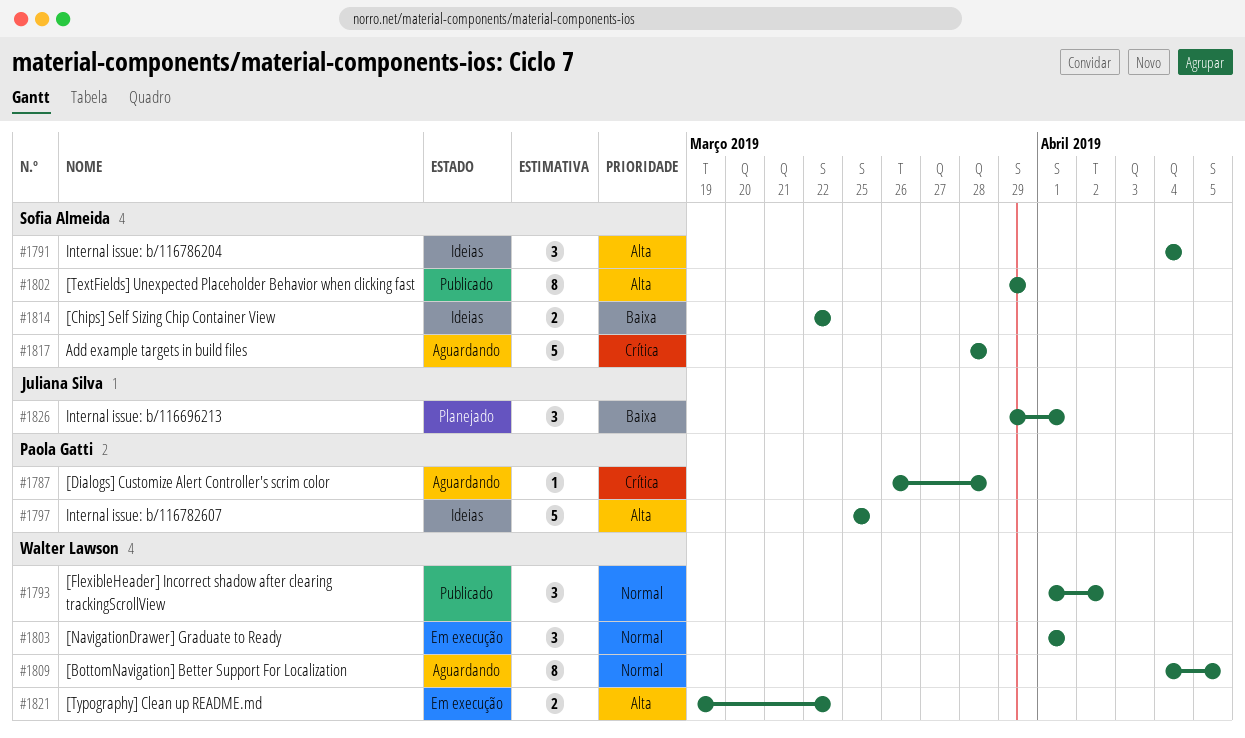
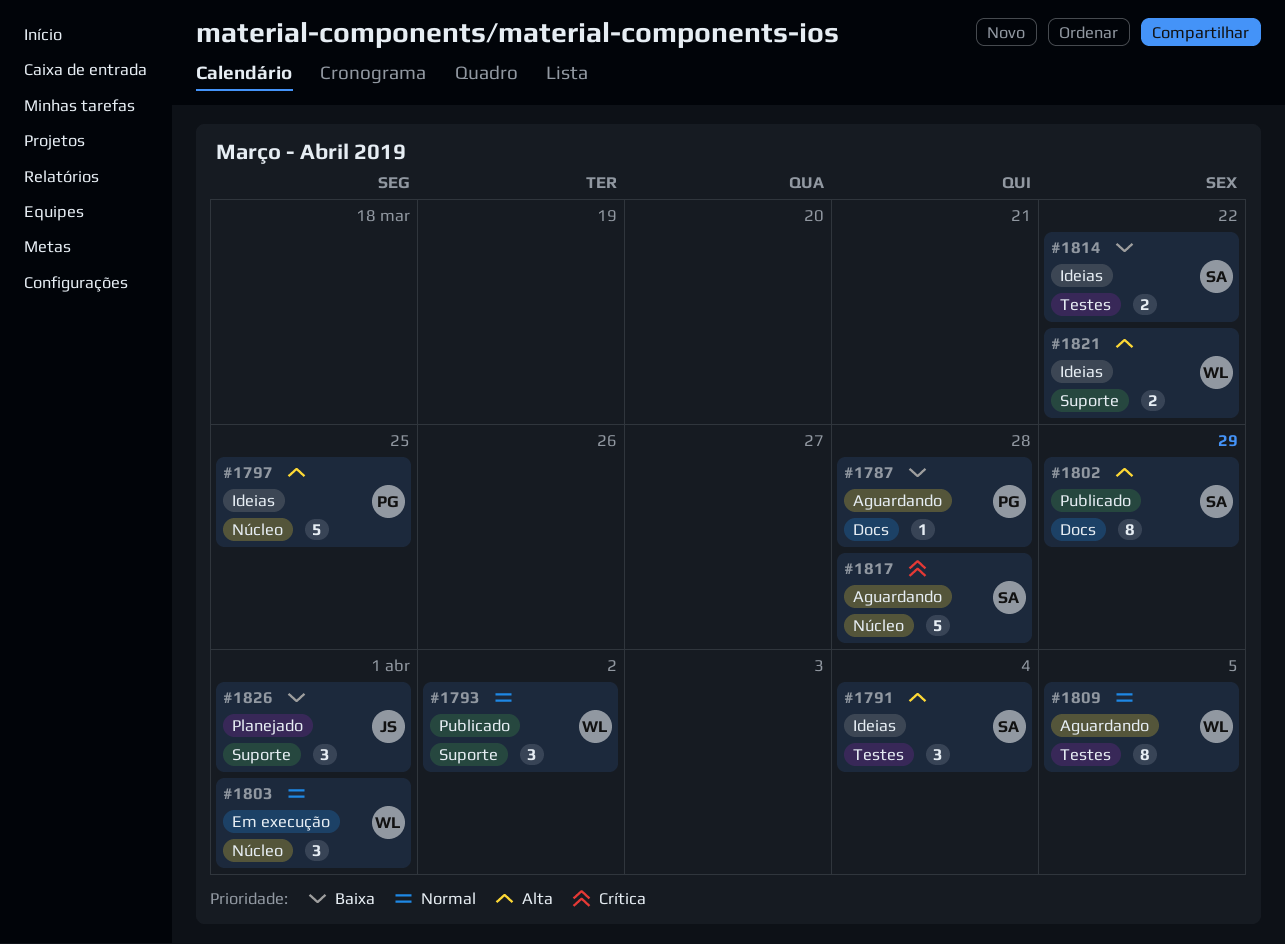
#1787, priority: Crítica -> Baixa
#1821, status: Em execução -> Ideias

